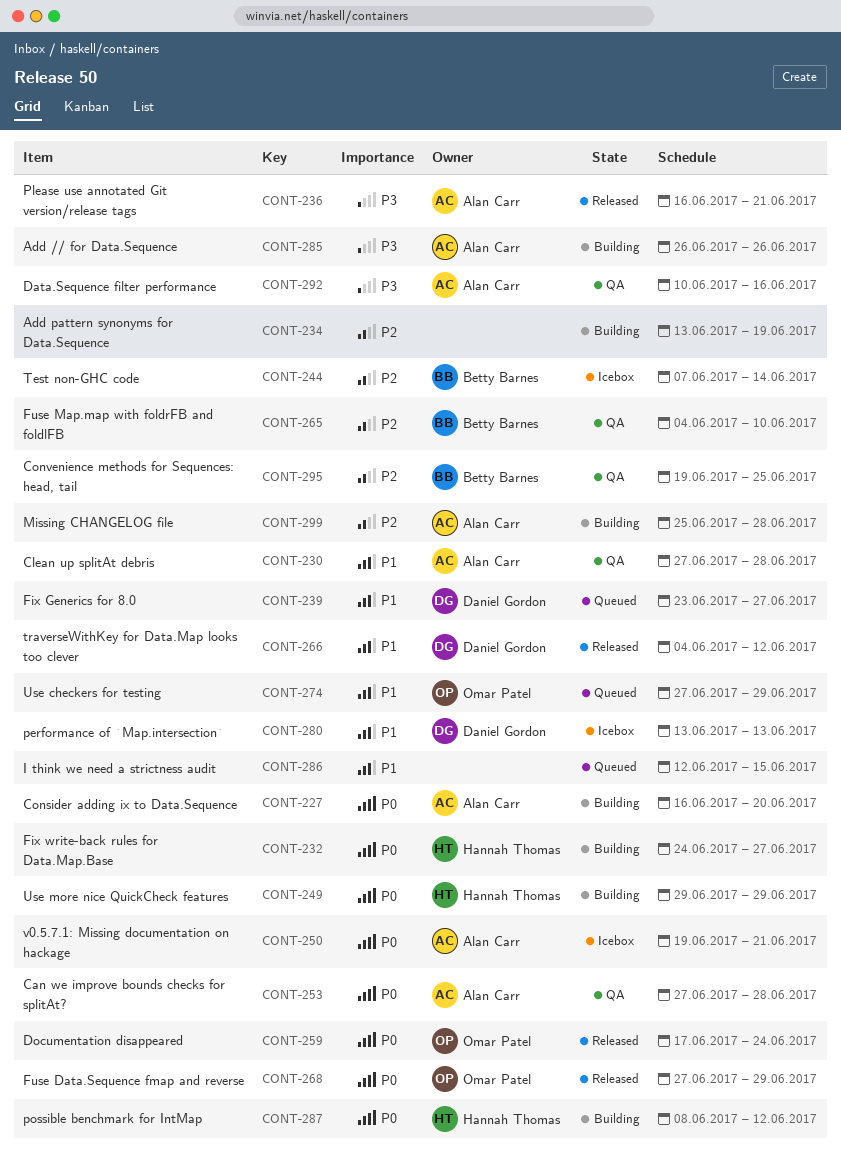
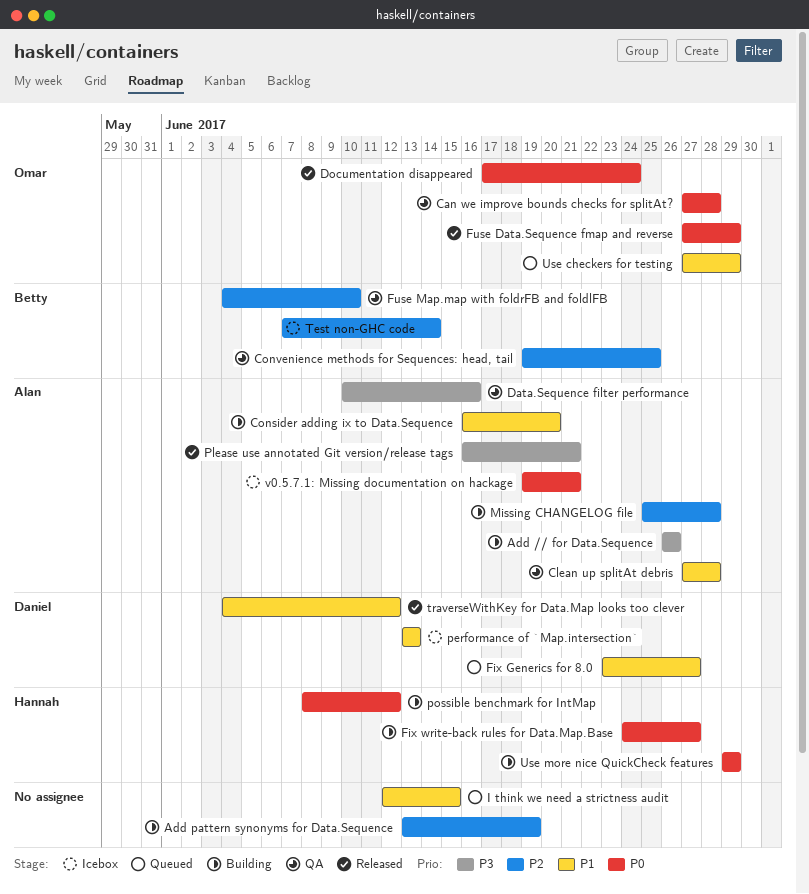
Can we improve bounds checks for splitAt?, owner: Alan Carr -> Omar Patel
Consider adding ix to Data.Sequence, priority: P0 -> P1

